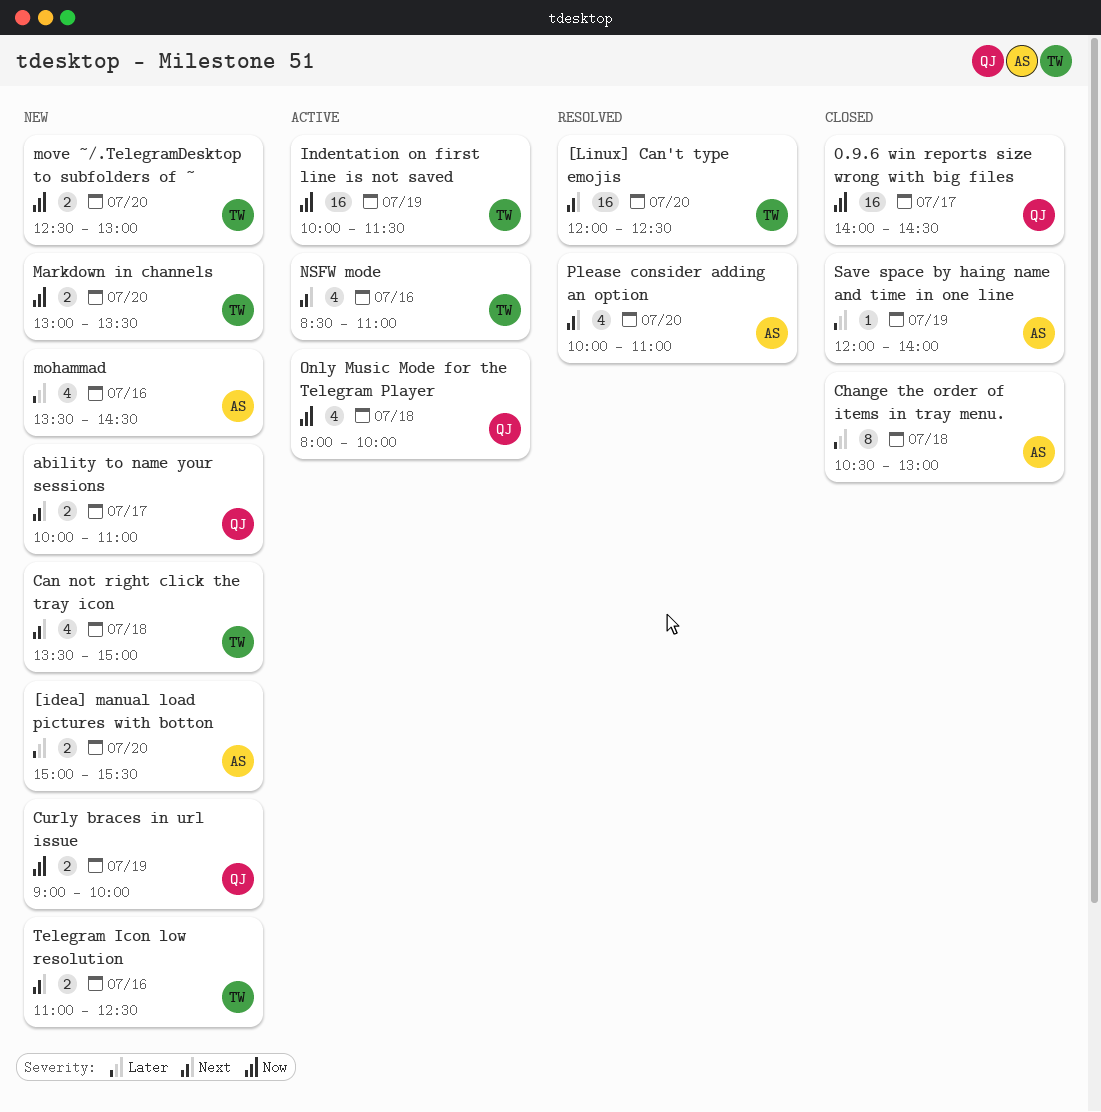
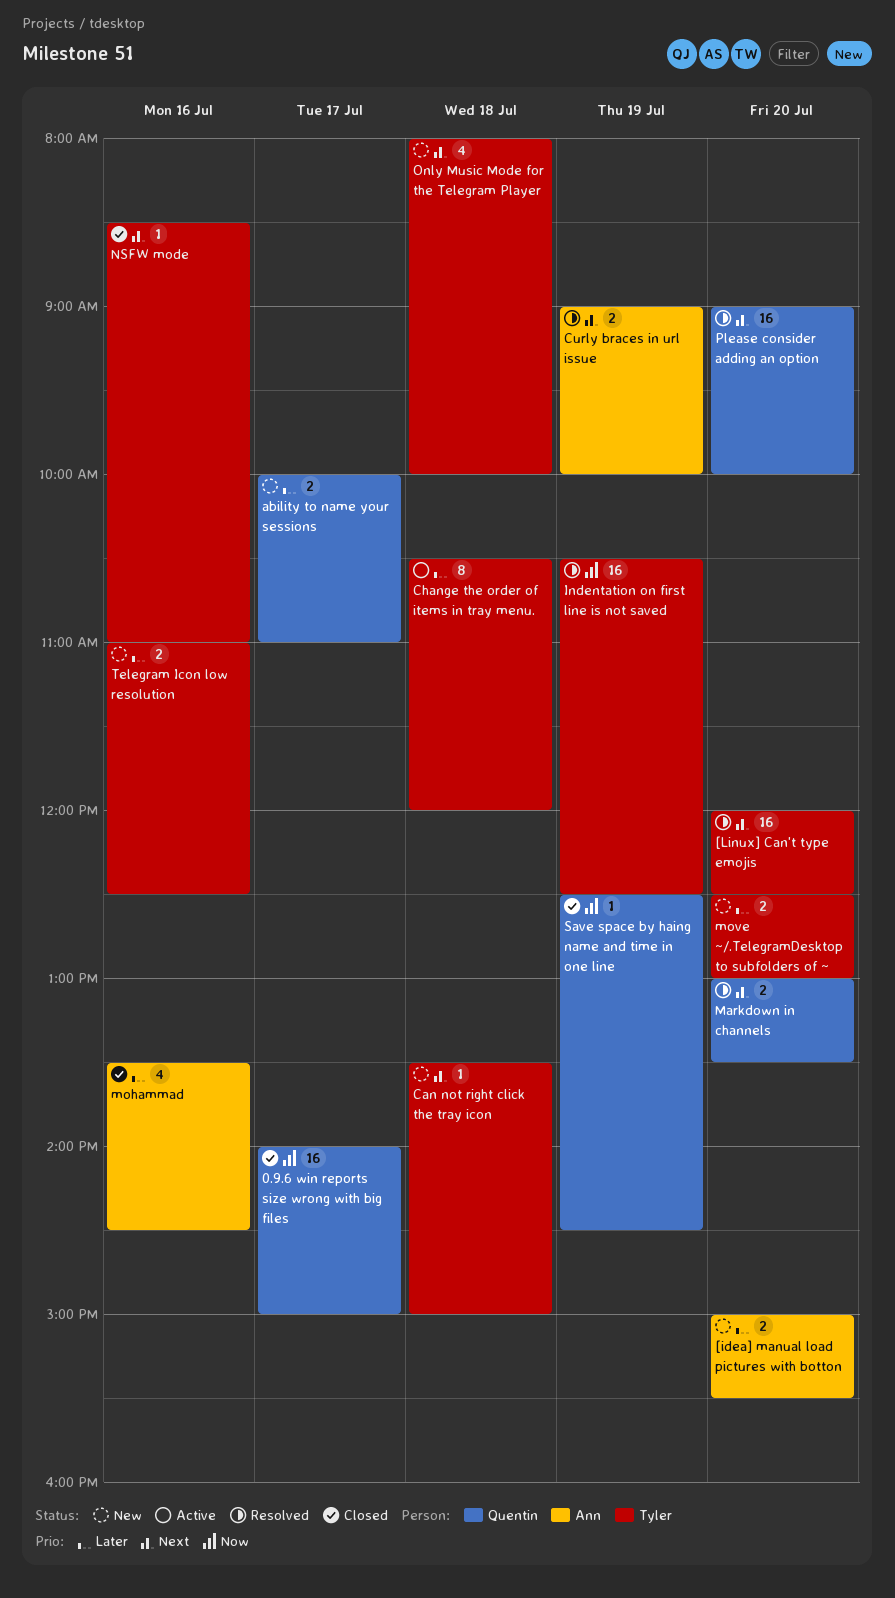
0.9.6 win reports size wrong with big files, ends: 14:30 -> 15:00
ability to name your sessions, priority: Next -> Later
Can not right click the tray icon, estimate: 4 -> 1
Change the order of items in tray menu., status: Closed -> Active
Change the order of items in tray menu., owner: Ann -> Tyler
Change the order of items in tray menu., ends: 13:00 -> 12:00
Curly braces in url issue, status: New -> Resolved
Curly braces in url issue, owner: Quentin -> Ann
Curly braces in url issue, priority: Now -> Next
Indentation on first line is not saved, status: Active -> Resolved
Indentation on first line is not saved, begins: 10:00 -> 10:30
Indentation on first line is not saved, ends: 11:30 -> 12:30
Markdown in channels, status: New -> Resolved
Markdown in channels, owner: Tyler -> Quentin
Markdown in channels, priority: Now -> Next
mohammad, status: New -> Closed
move ~/.TelegramDesktop to subfolders of ~, priority: Now -> Later
NSFW mode, status: Active -> Closed
NSFW mode, estimate: 4 -> 1
Only Music Mode for the Telegram Player, status: Active -> New
Only Music Mode for the Telegram Player, owner: Quentin -> Tyler
Only Music Mode for the Telegram Player, priority: Now -> Next
Please consider adding an option, owner: Ann -> Quentin
Please consider adding an option, estimate: 4 -> 16
Please consider adding an option, begins: 10:00 -> 09:00
Please consider adding an option, ends: 11:00 -> 10:00
Save space by haing name and time in one line, owner: Ann -> Quentin
Save space by haing name and time in one line, priority: Later -> Now
Save space by haing name and time in one line, begins: 12:00 -> 12:30
Save space by haing name and time in one line, ends: 14:00 -> 14:30
Telegram Icon low resolution, priority: Next -> Later

